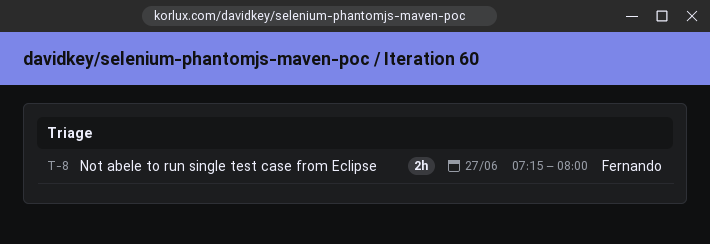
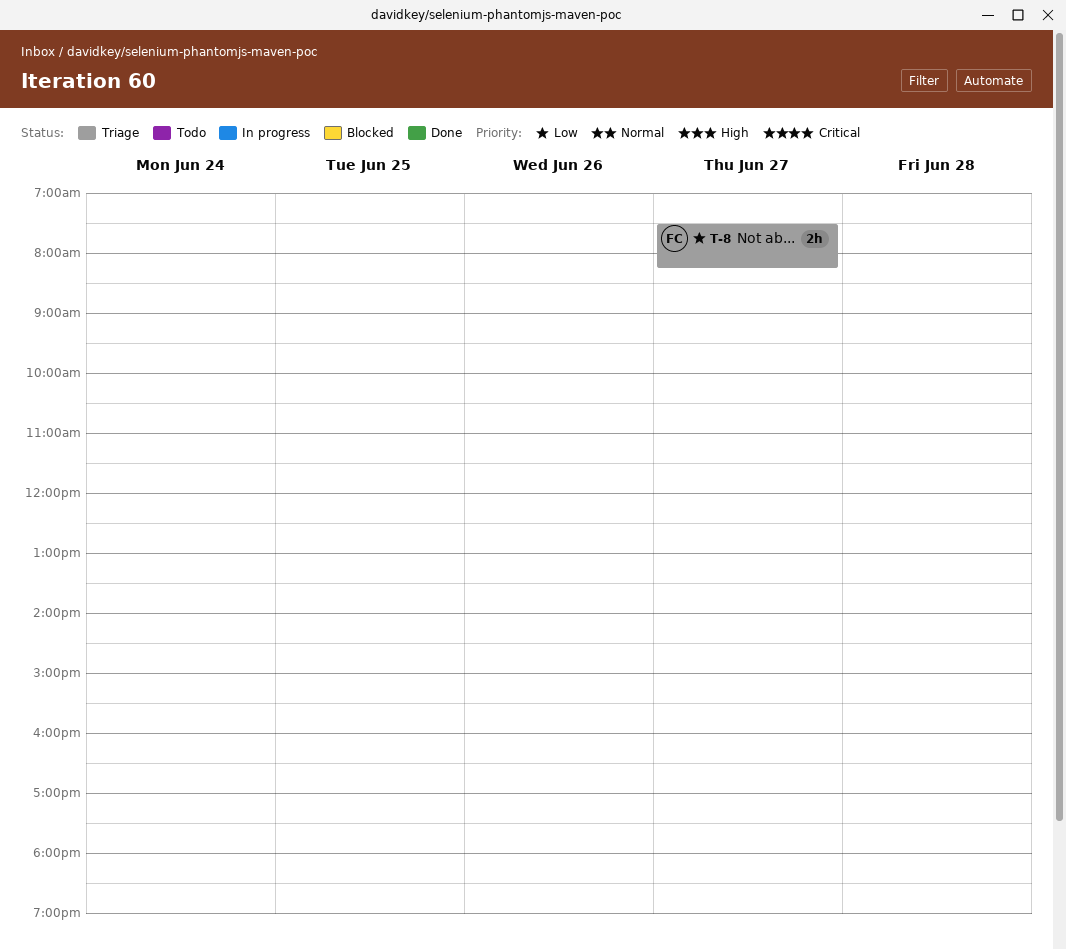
T-8, begins: 07:15 -> 07:30
T-8, ends: 08:00 -> 08:15

